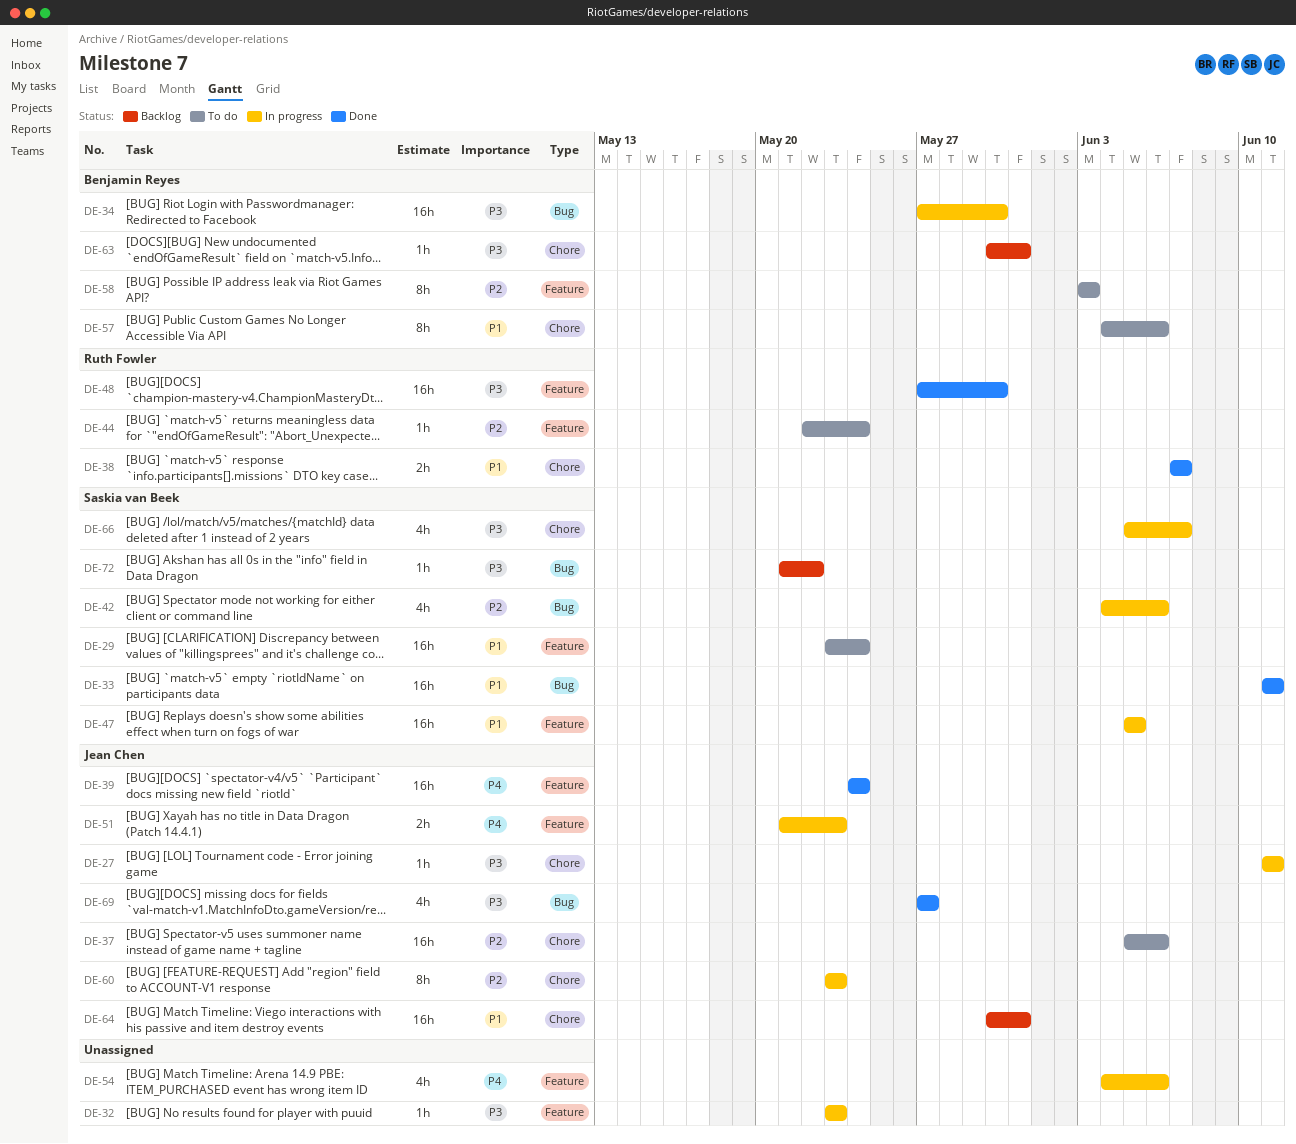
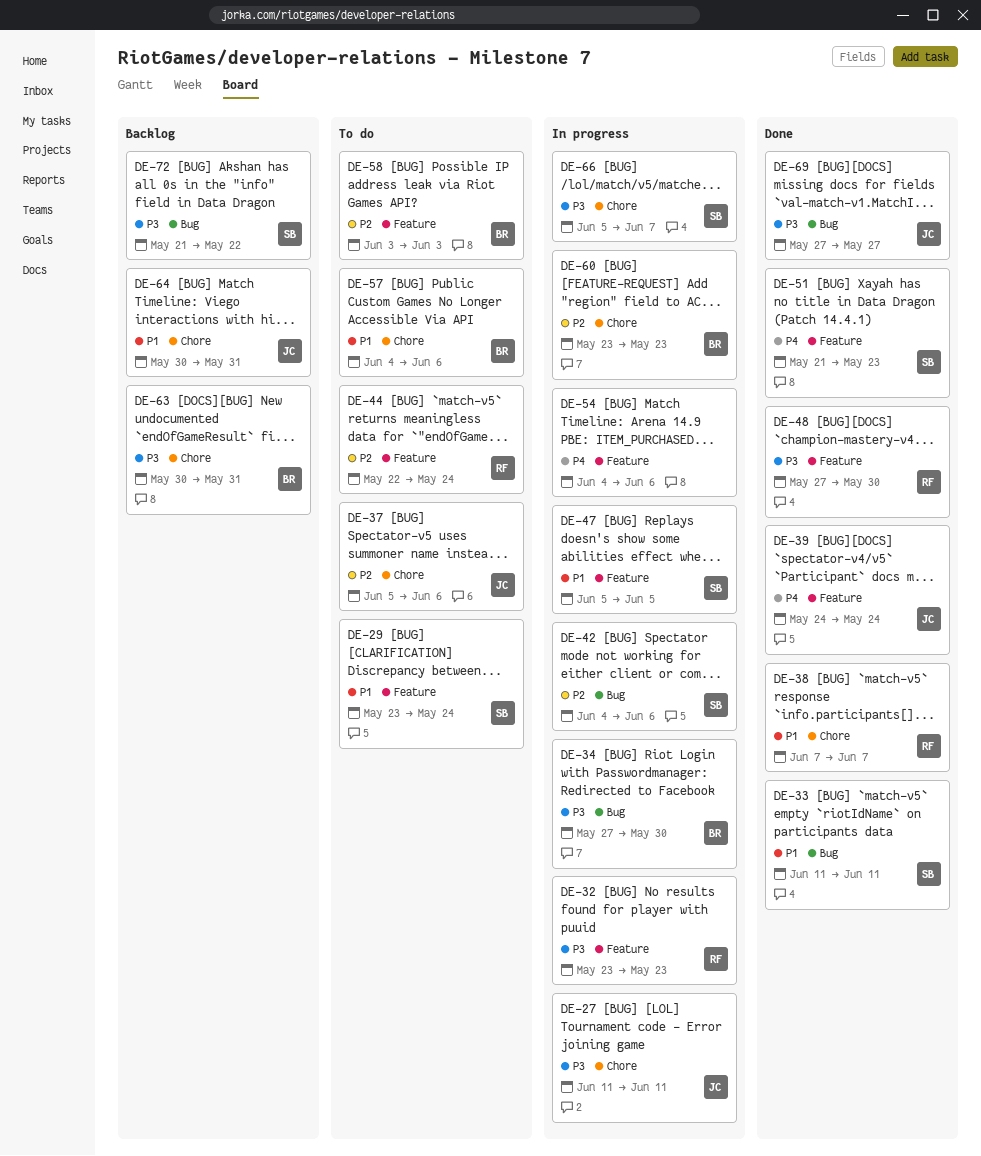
DE-32, owner: none -> Ruth Fowler
DE-51, status: In progress -> Done
DE-51, owner: Jean Chen -> Saskia van Beek
DE-60, owner: Jean Chen -> Benjamin Reyes

